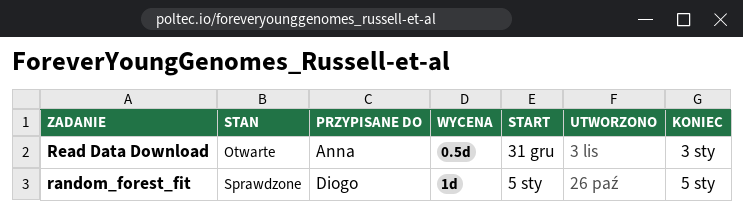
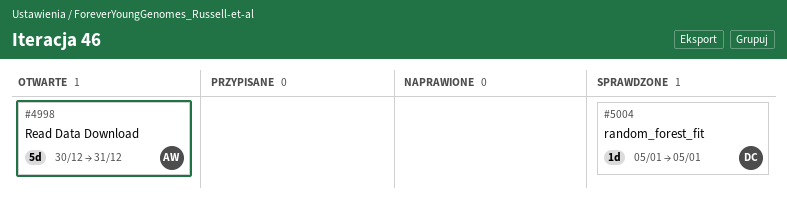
Read Data Download, estimate: 0.5d -> 5d
Read Data Download, start: Dec 31 -> Dec 30
Read Data Download, due: Jan 3 -> Dec 31

